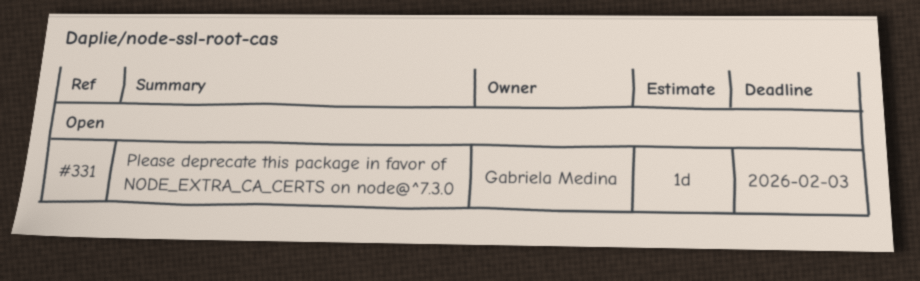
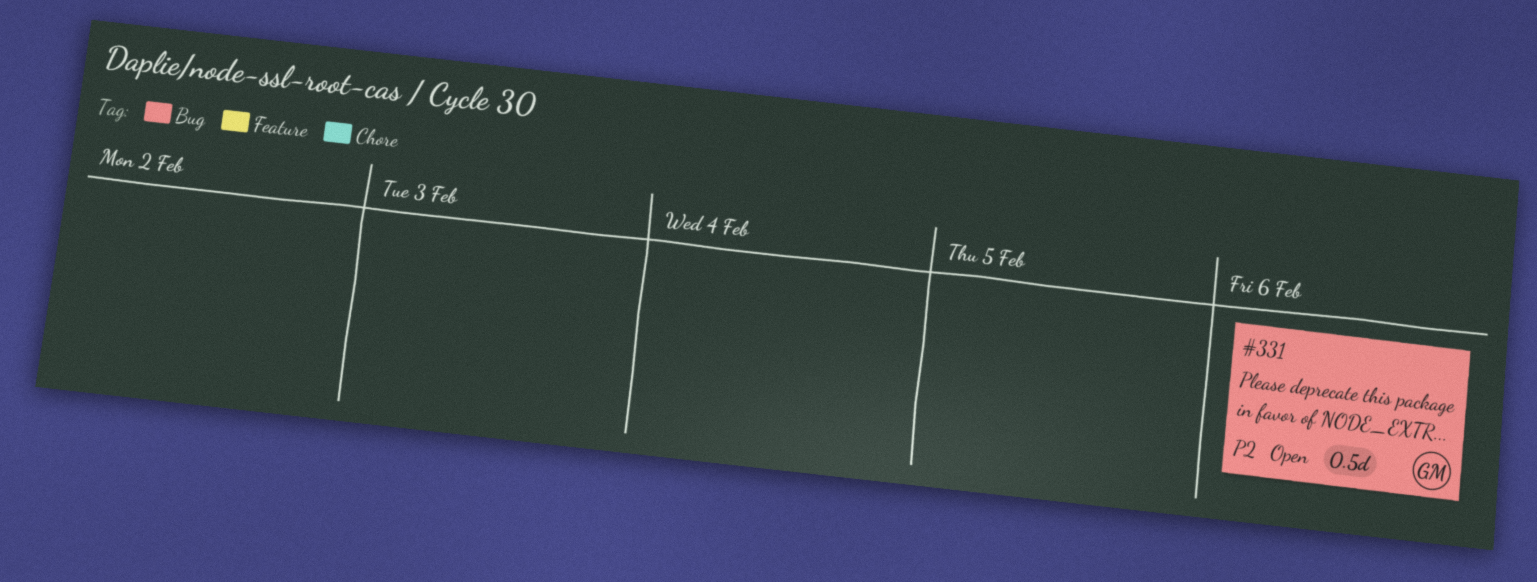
#331, estimate: 1d -> 0.5d
#331, due: Feb 3 -> Feb 6

